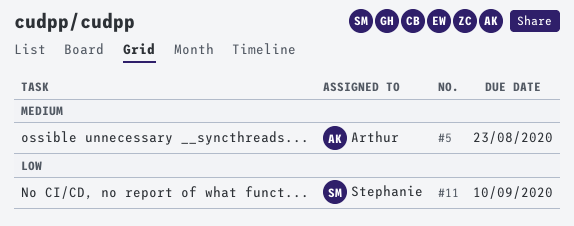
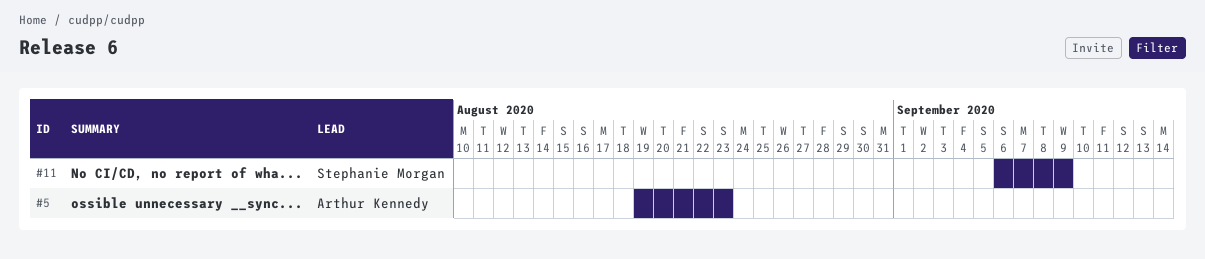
#11, due: Sep 10 -> Sep 9

